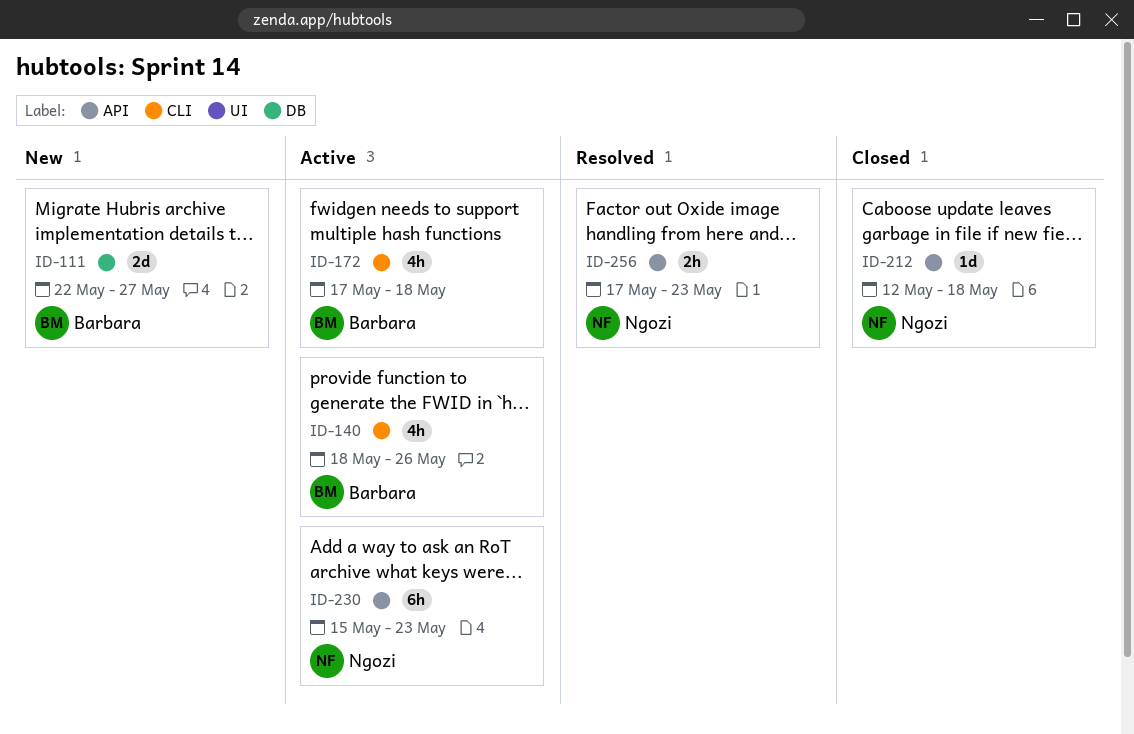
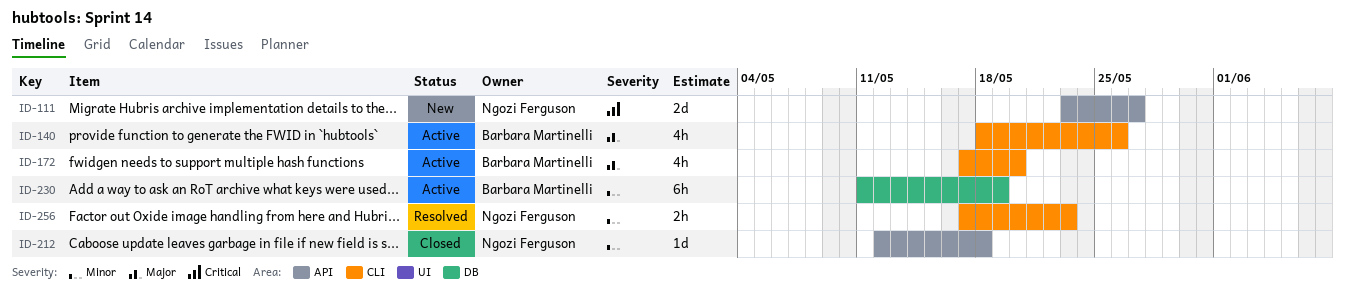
ID-111, owner: Barbara Martinelli -> Ngozi Ferguson
ID-111, label: DB -> API
ID-111, start: May 22 -> May 23
ID-172, due: May 18 -> May 20
ID-230, owner: Ngozi Ferguson -> Barbara Martinelli
ID-230, label: API -> DB
ID-230, start: May 15 -> May 11
ID-230, due: May 23 -> May 19
ID-256, label: API -> CLI

